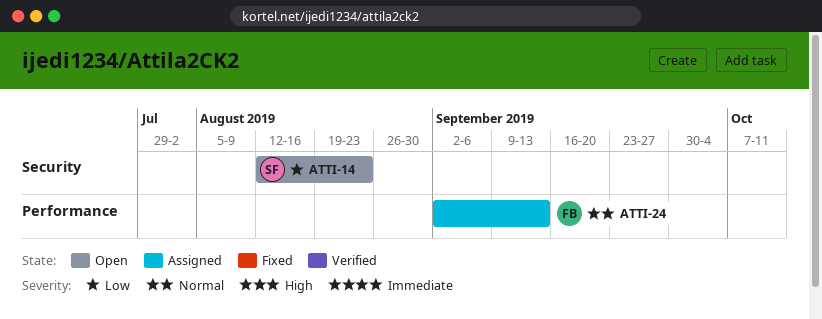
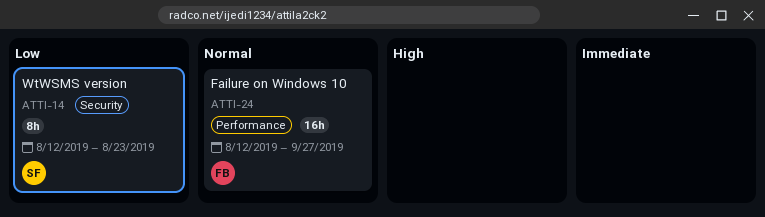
ATTI-24, start: Sep 2 -> Aug 12
ATTI-24, due: Sep 13 -> Sep 27

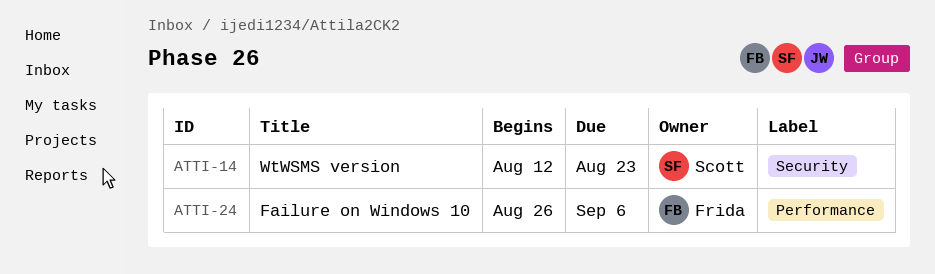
ATTI-24, start: Aug 12 -> Aug 26
ATTI-24, due: Sep 27 -> Sep 6

